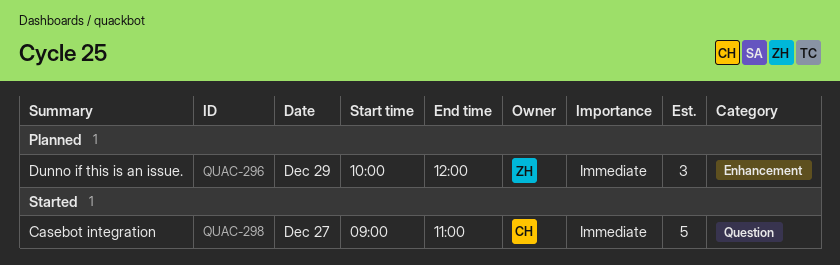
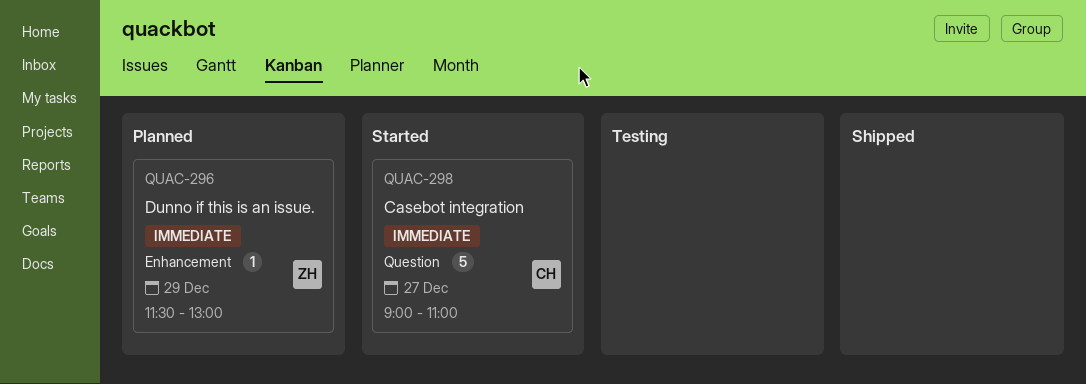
QUAC-296, estimate: 3 -> 1
QUAC-296, begins: 10:00 -> 11:30
QUAC-296, ends: 12:00 -> 13:00

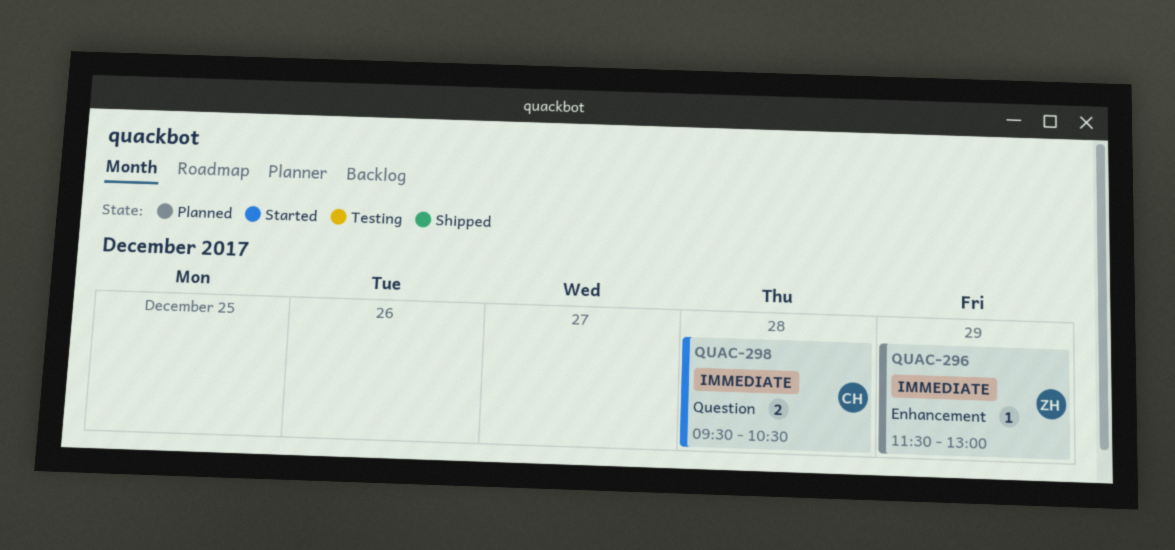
QUAC-298, estimate: 5 -> 2
QUAC-298, day: Dec 27 -> Dec 28
QUAC-298, begins: 09:00 -> 09:30
QUAC-298, ends: 11:00 -> 10:30

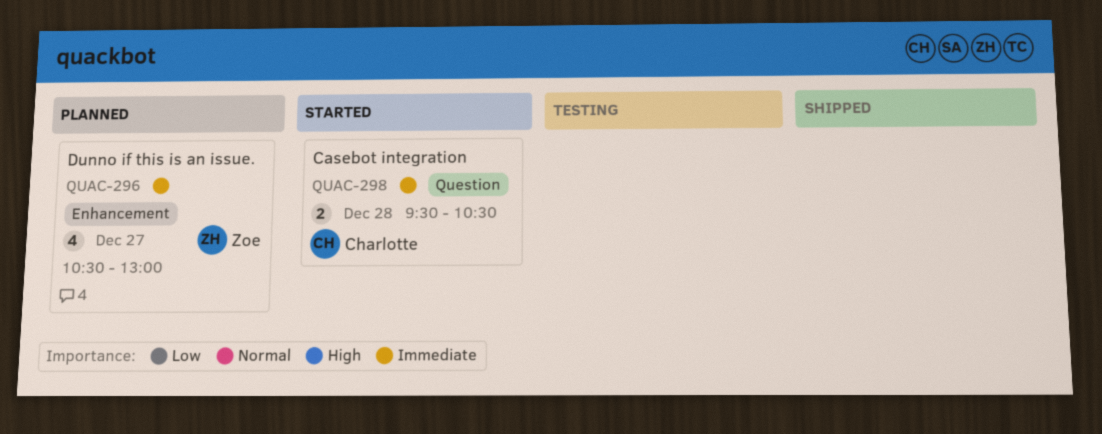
QUAC-296, estimate: 1 -> 4
QUAC-296, day: Dec 29 -> Dec 27
QUAC-296, begins: 11:30 -> 10:30

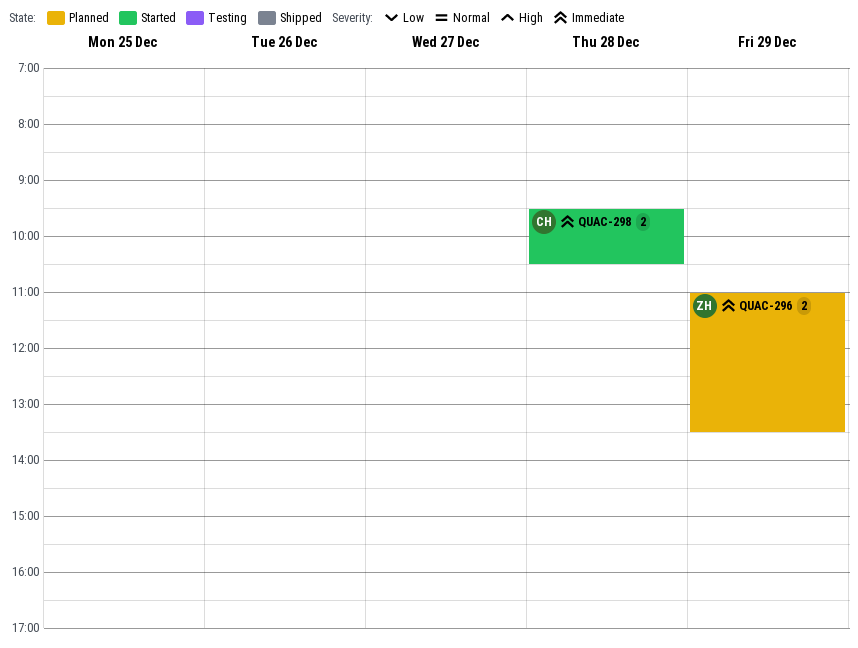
QUAC-296, estimate: 4 -> 2
QUAC-296, day: Dec 27 -> Dec 29
QUAC-296, begins: 10:30 -> 11:00
QUAC-296, ends: 13:00 -> 13:30

